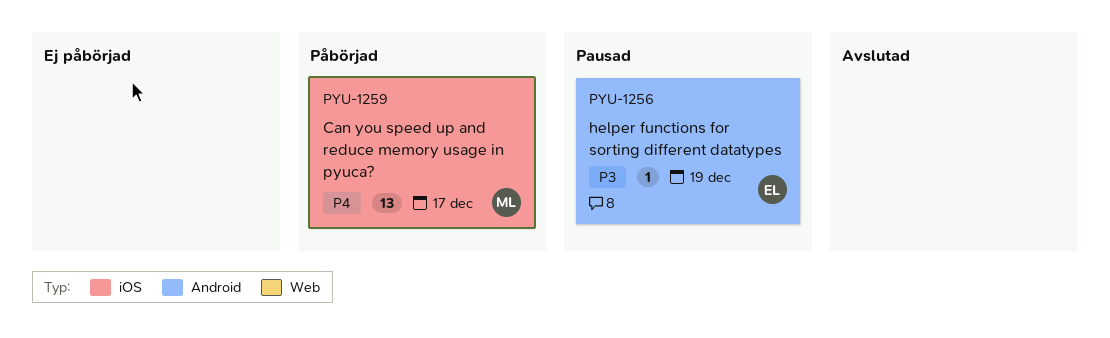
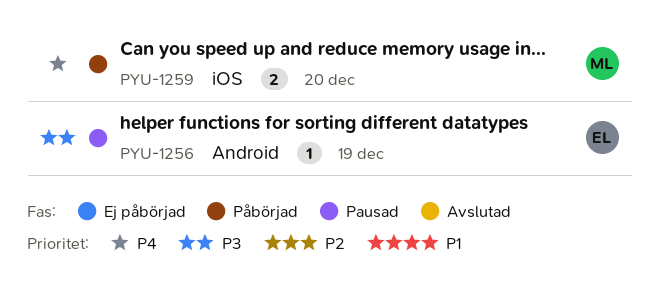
PYU-1259, estimate: 13 -> 2
PYU-1259, due: Dec 17 -> Dec 20

